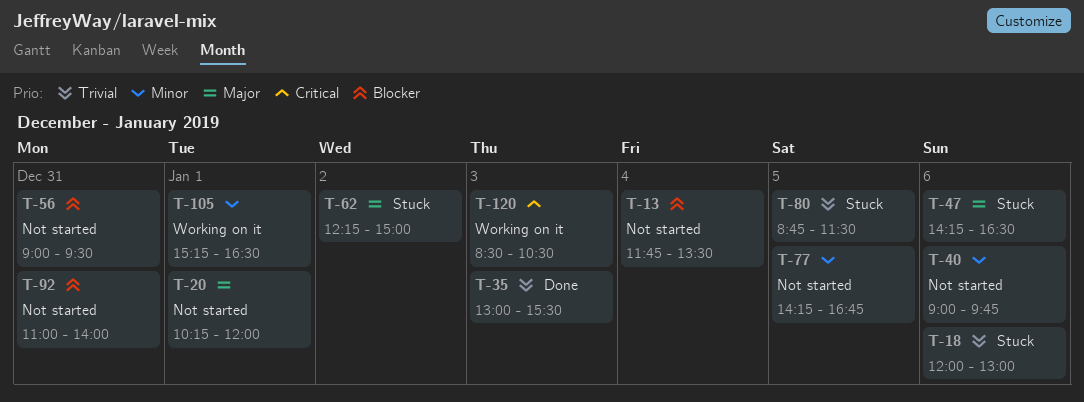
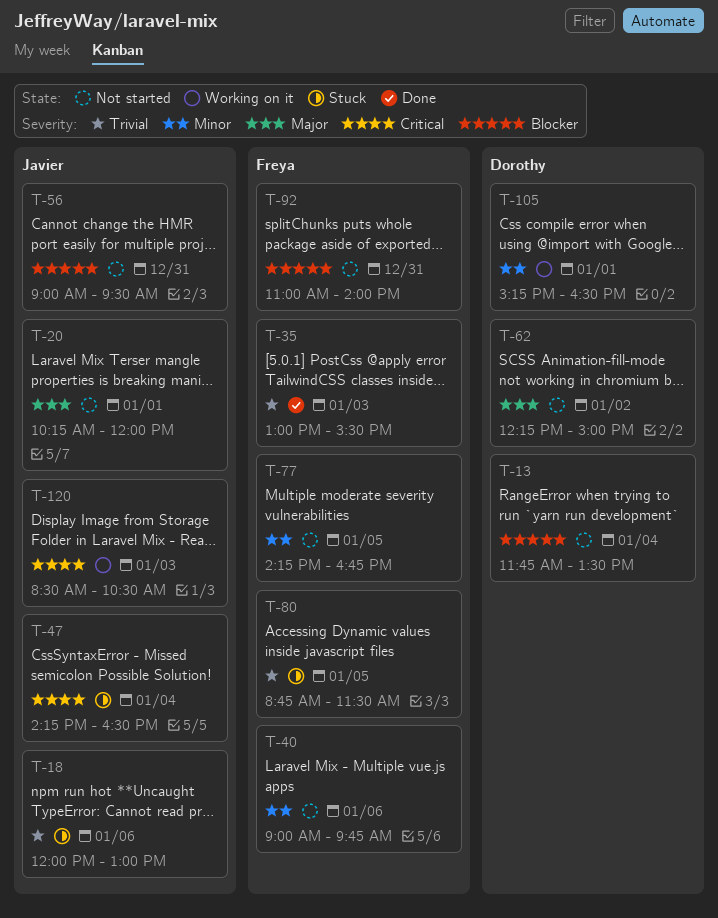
T-47, priority: Major -> Critical
T-47, day: Jan 6 -> Jan 4
T-62, status: Stuck -> Not started

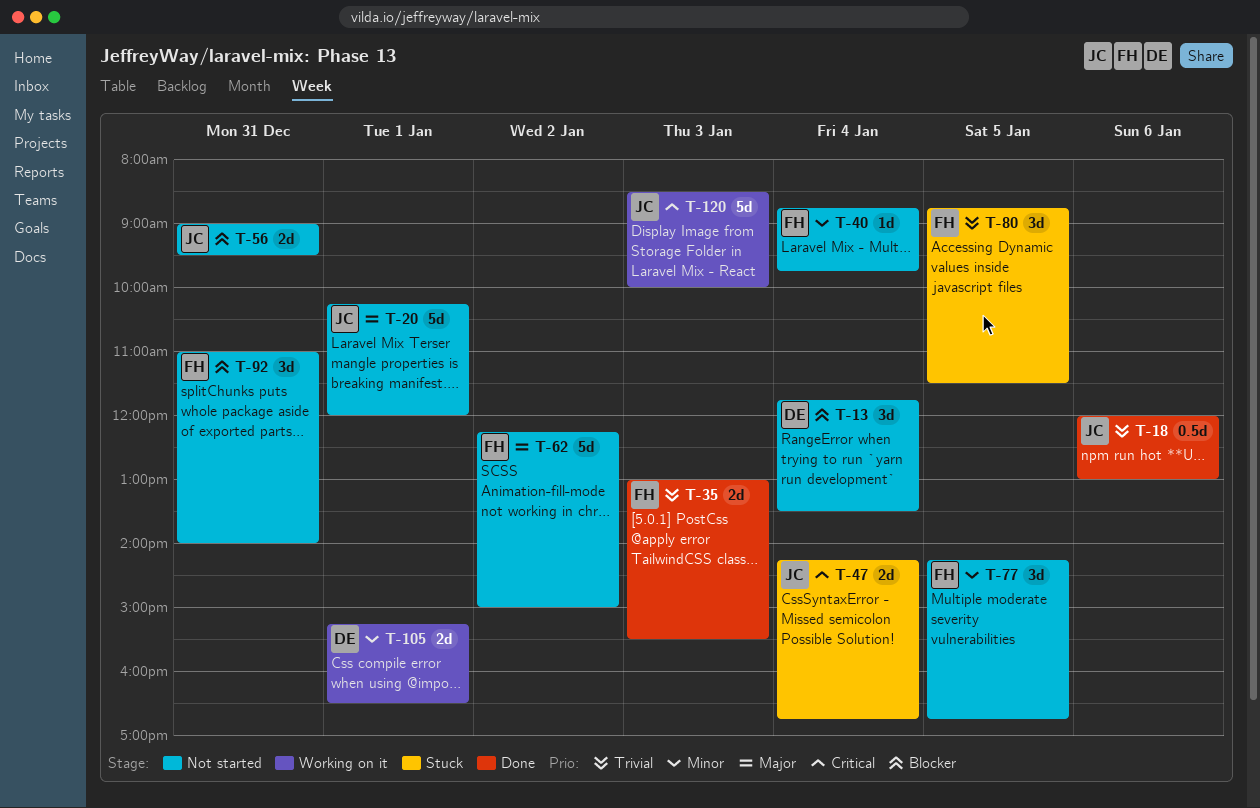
T-18, status: Stuck -> Done
T-40, day: Jan 6 -> Jan 4
T-40, begins: 09:00 -> 08:45
T-47, ends: 16:30 -> 16:45
T-62, owner: Dorothy -> Freya
T-120, ends: 10:30 -> 10:00

